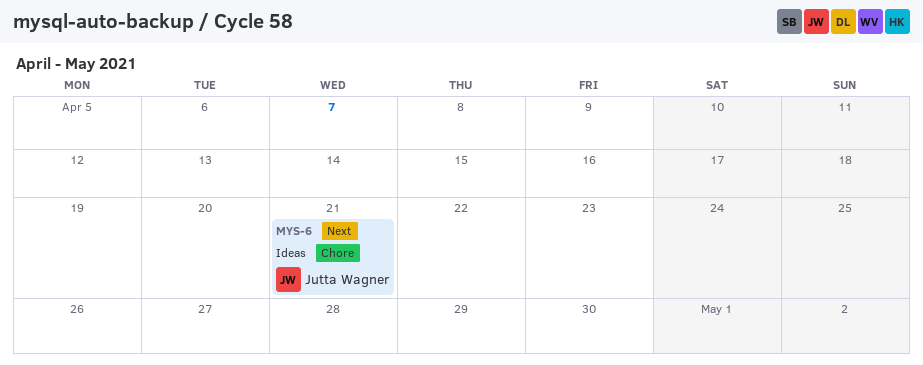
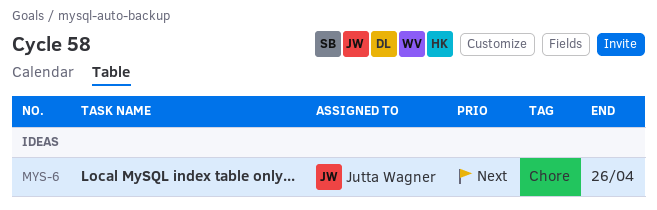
MYS-6, due: Apr 21 -> Apr 26

